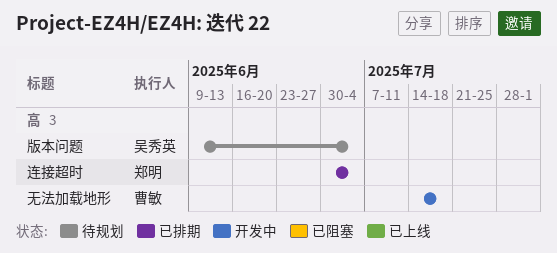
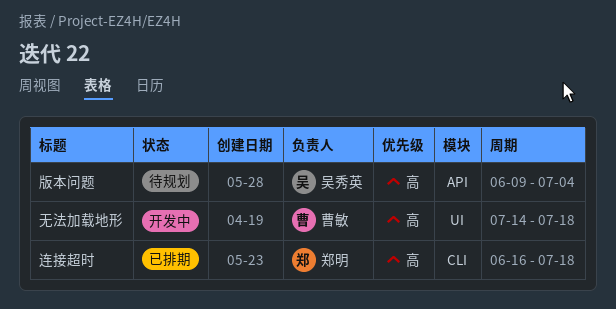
连接超时, start: Jun 30 -> Jun 16
连接超时, due: Jul 4 -> Jul 18

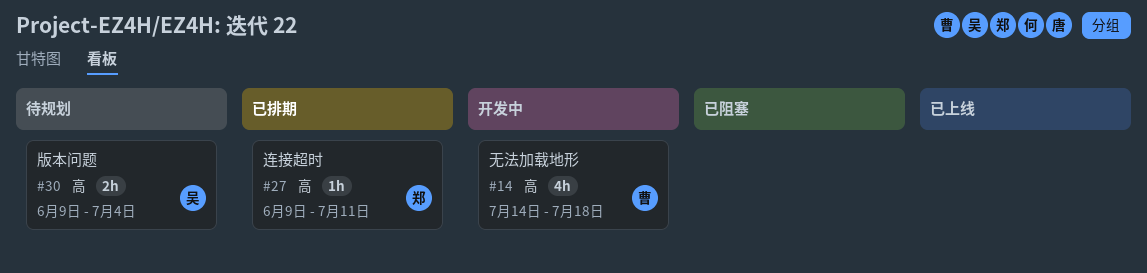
连接超时, start: Jun 16 -> Jun 9
连接超时, due: Jul 18 -> Jul 11

